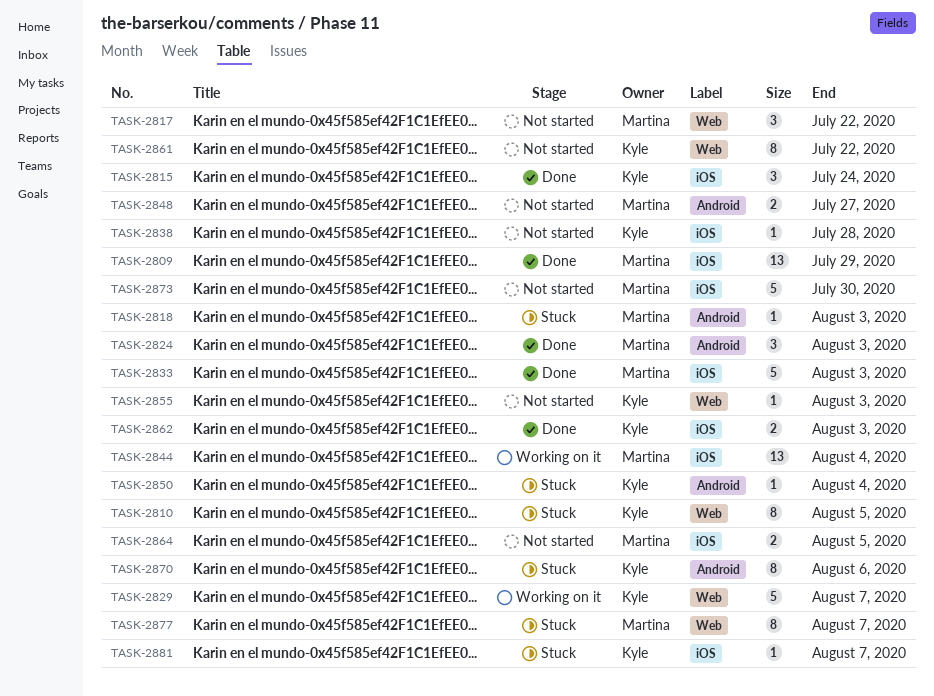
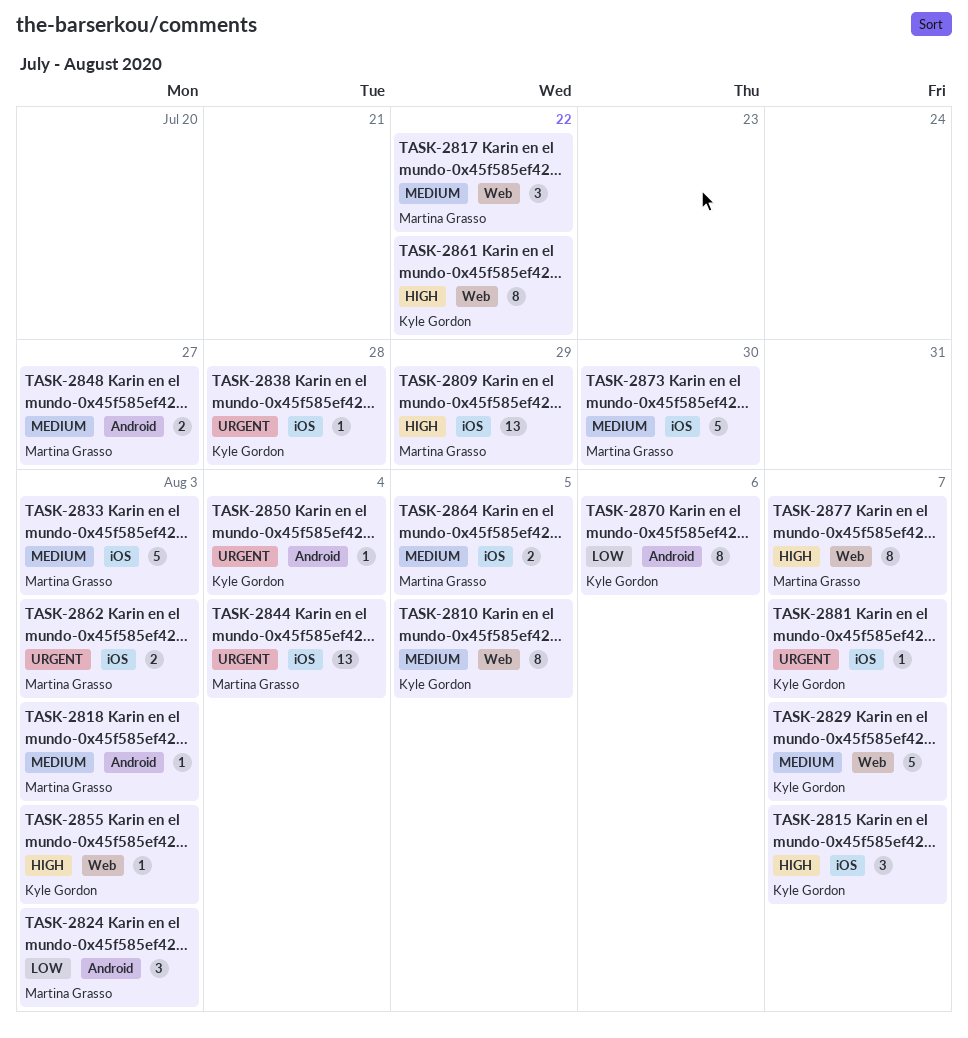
TASK-2815, due: Jul 24 -> Aug 7
TASK-2862, owner: Kyle Gordon -> Martina Grasso

